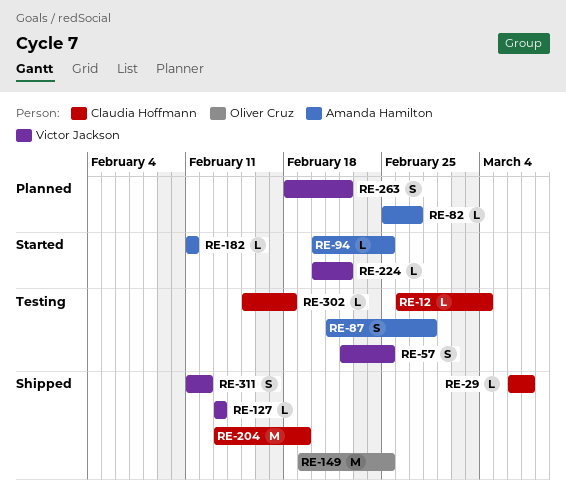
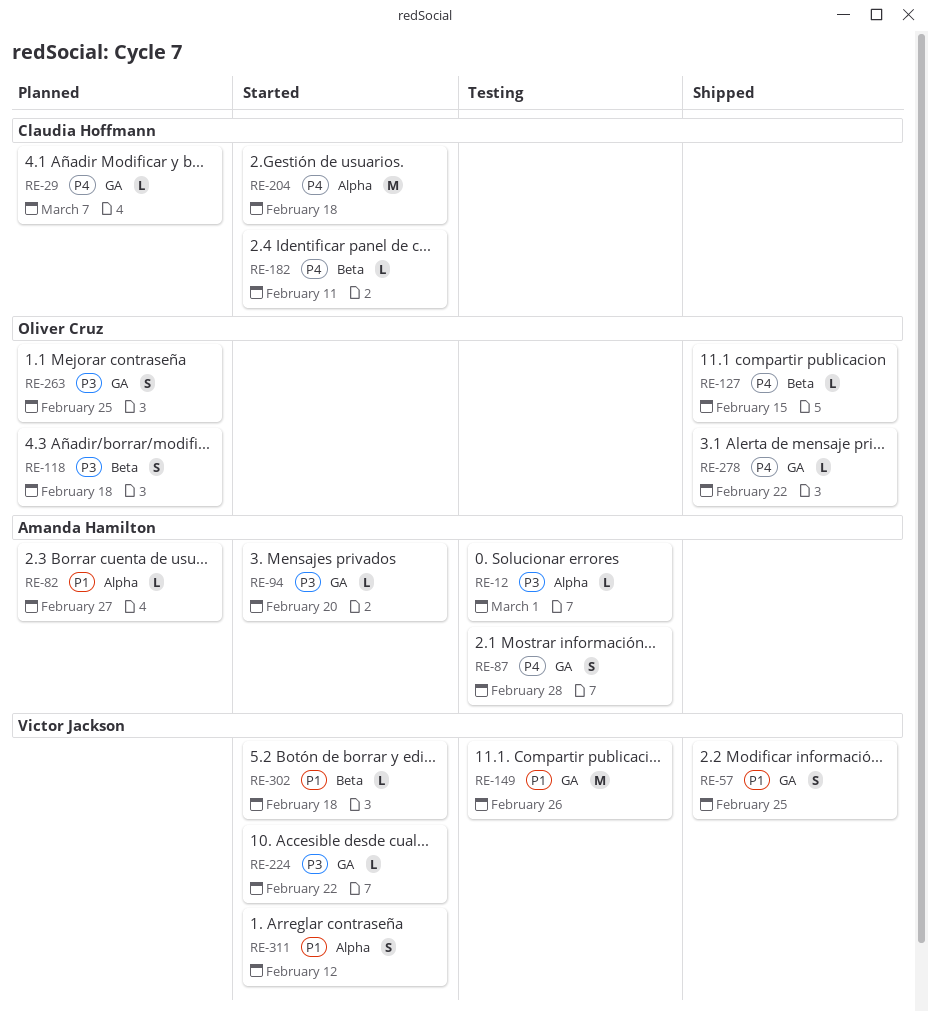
RE-12, owner: Claudia Hoffmann -> Amanda Hamilton
RE-12, due: Mar 4 -> Mar 1
RE-29, status: Shipped -> Planned
RE-57, status: Testing -> Shipped
RE-94, due: Feb 25 -> Feb 20
RE-118: none -> present
RE-127, owner: Victor Jackson -> Oliver Cruz
RE-127, due: Feb 13 -> Feb 15
RE-149, status: Shipped -> Testing
RE-149, owner: Oliver Cruz -> Victor Jackson
RE-149, due: Feb 25 -> Feb 26
RE-182, owner: Amanda Hamilton -> Claudia Hoffmann
RE-204, status: Shipped -> Started
RE-204, due: Feb 19 -> Feb 18
RE-263, owner: Victor Jackson -> Oliver Cruz
RE-263, due: Feb 22 -> Feb 25
RE-278: none -> present
RE-302, status: Testing -> Started
RE-302, owner: Claudia Hoffmann -> Victor Jackson
RE-311, status: Shipped -> Started

